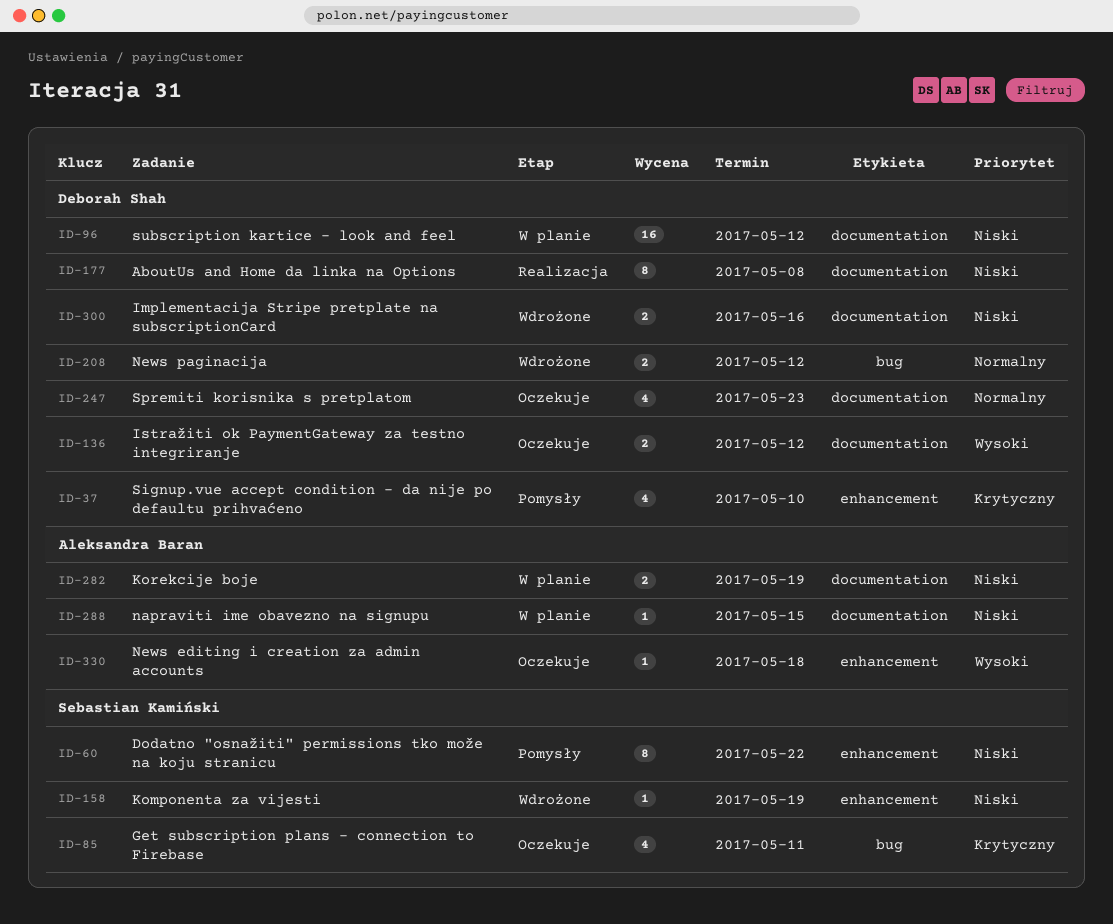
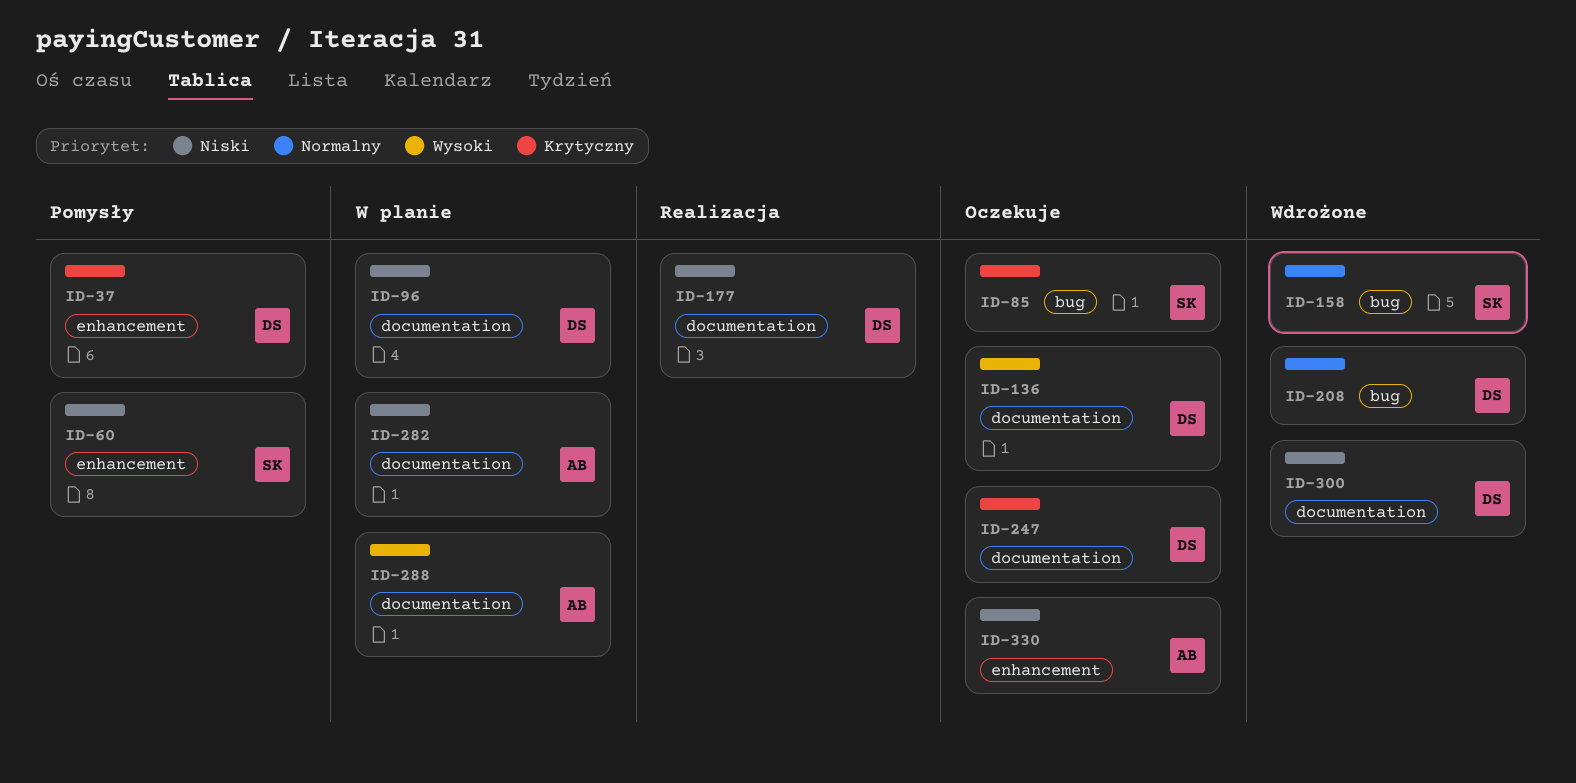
ID-158, priority: Niski -> Normalny
ID-158, label: enhancement -> bug
ID-247, priority: Normalny -> Krytyczny
ID-288, priority: Niski -> Wysoki
ID-330, priority: Wysoki -> Niski

